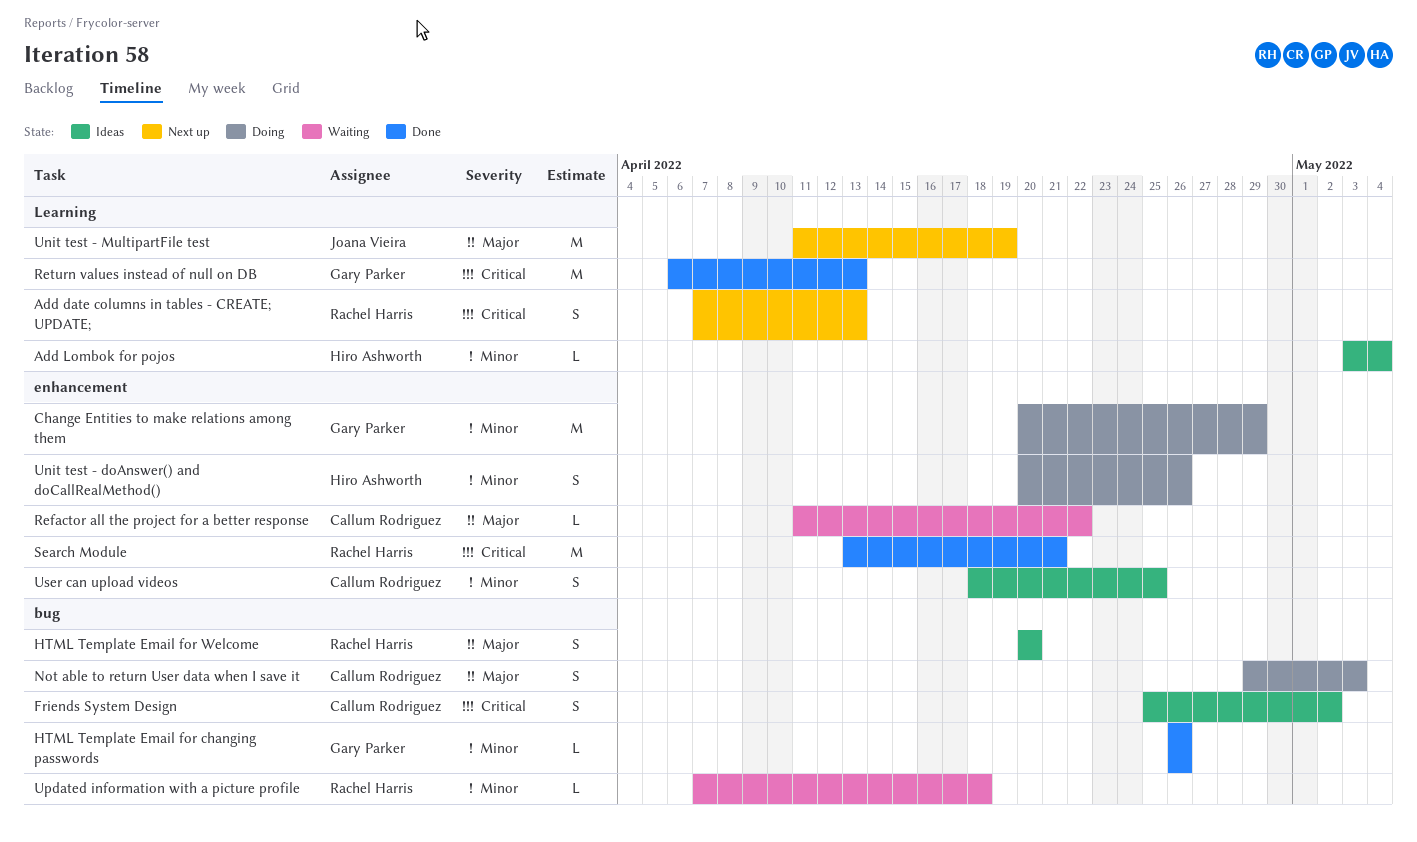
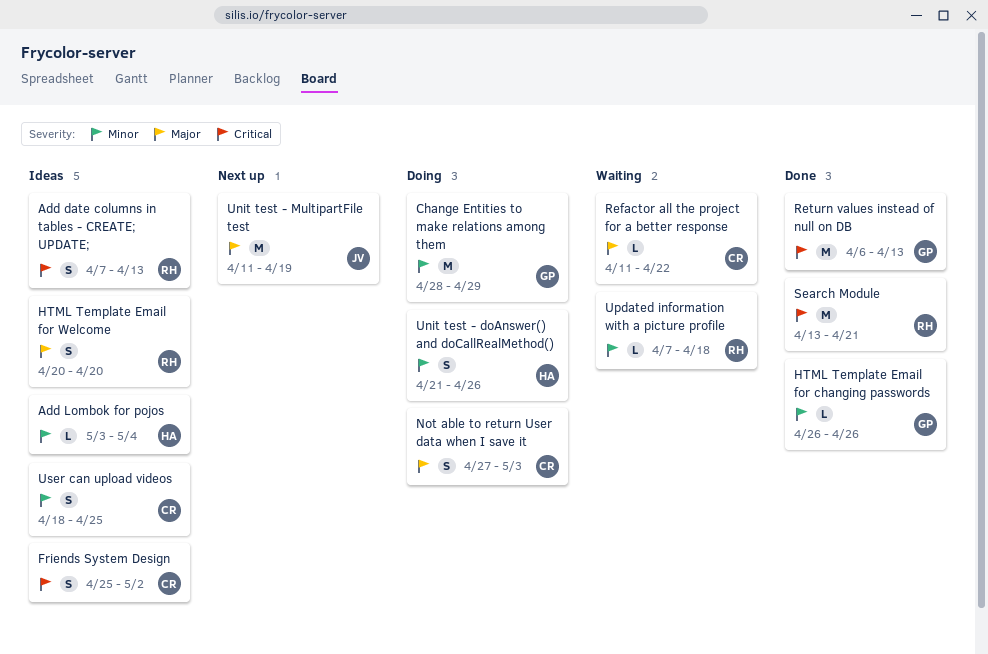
Add date columns in tables - CREATE; UPDATE;, status: Next up -> Ideas
Change Entities to make relations among them, start: Apr 20 -> Apr 28
Not able to return User data when I save it, start: Apr 29 -> Apr 27
Unit test - doAnswer() and doCallRealMethod(), start: Apr 20 -> Apr 21

